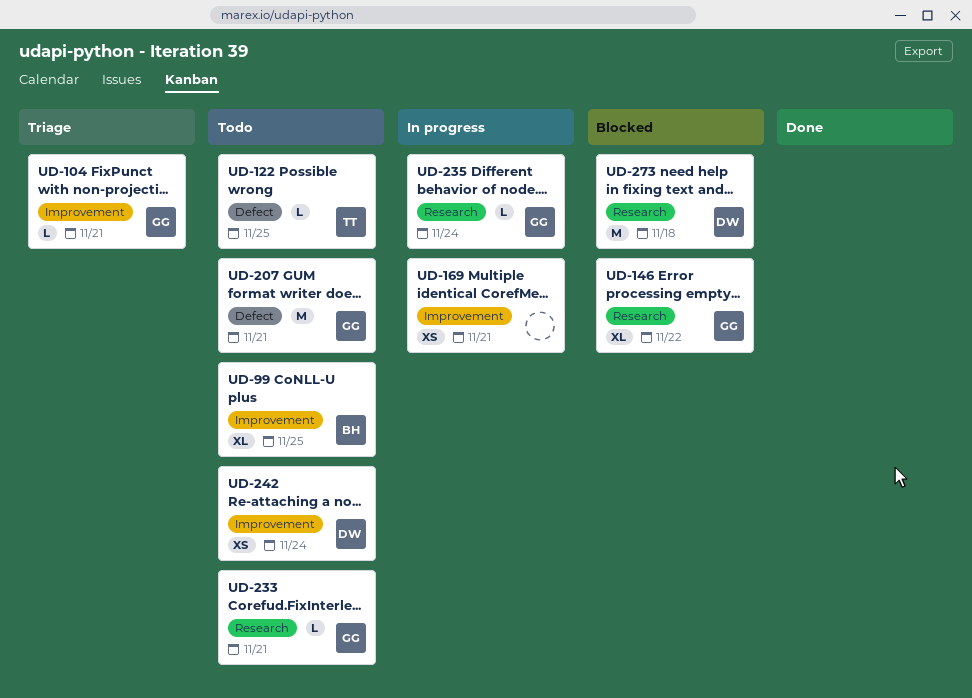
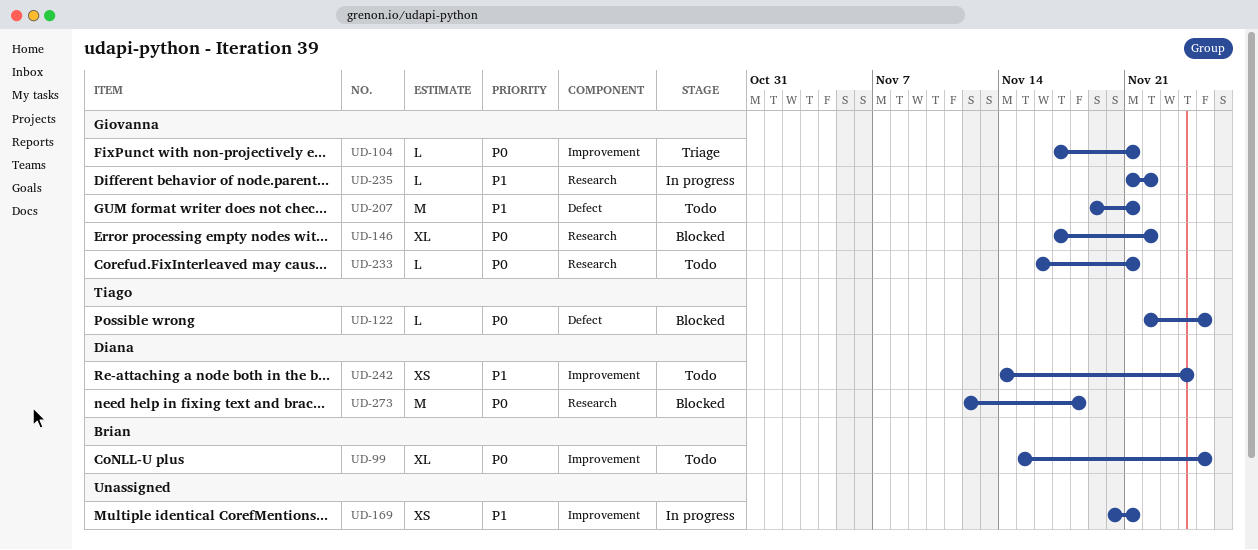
UD-122, status: Todo -> Blocked
UD-235, due: Nov 24 -> Nov 22

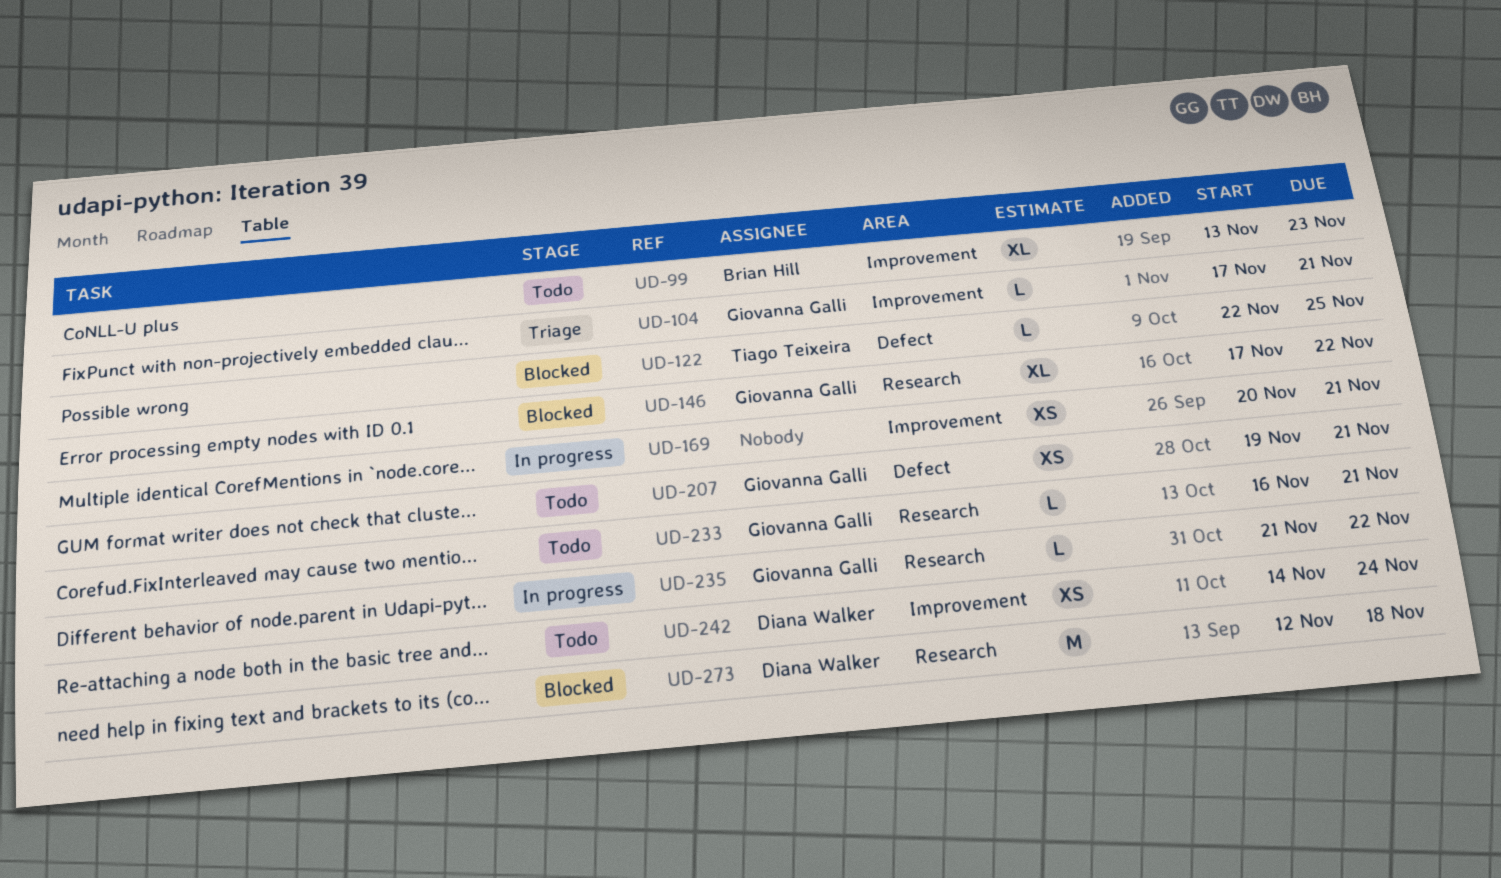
UD-99, start: Nov 15 -> Nov 13
UD-99, due: Nov 25 -> Nov 23
UD-207, estimate: M -> XS

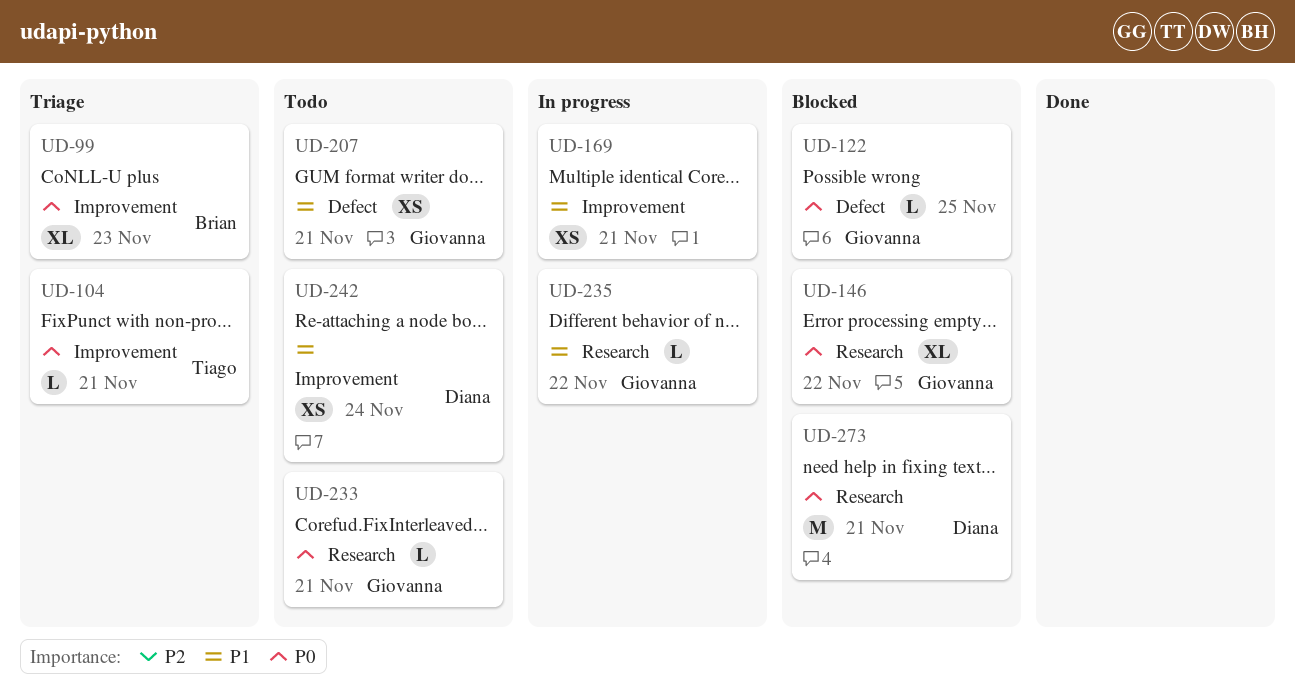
UD-99, status: Todo -> Triage
UD-104, owner: Giovanna Galli -> Tiago Teixeira
UD-122, owner: Tiago Teixeira -> Giovanna Galli
UD-273, due: Nov 18 -> Nov 21

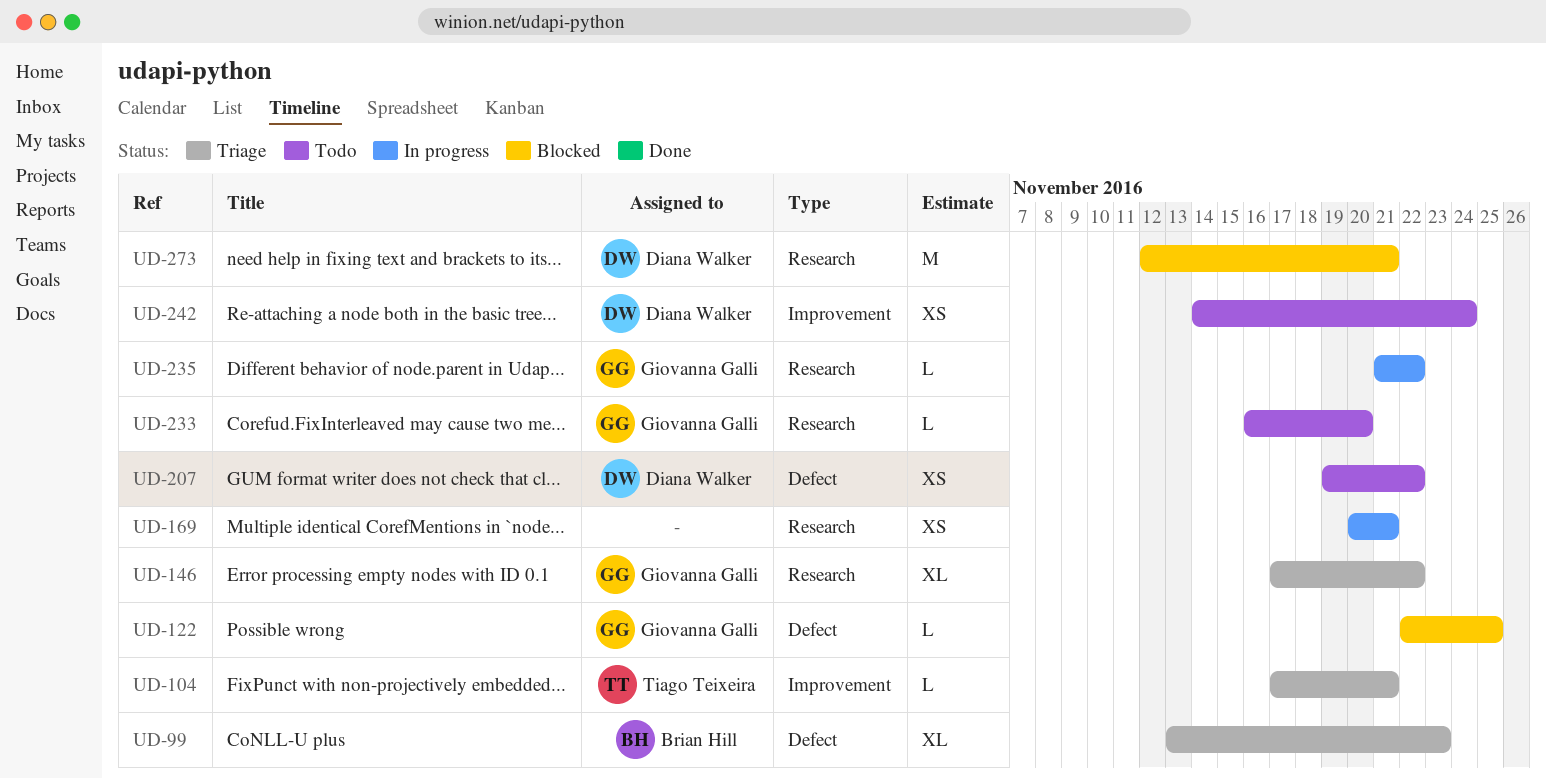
UD-99, label: Improvement -> Defect
UD-146, status: Blocked -> Triage
UD-169, label: Improvement -> Research
UD-207, owner: Giovanna Galli -> Diana Walker
UD-207, due: Nov 21 -> Nov 22
UD-233, due: Nov 21 -> Nov 20

